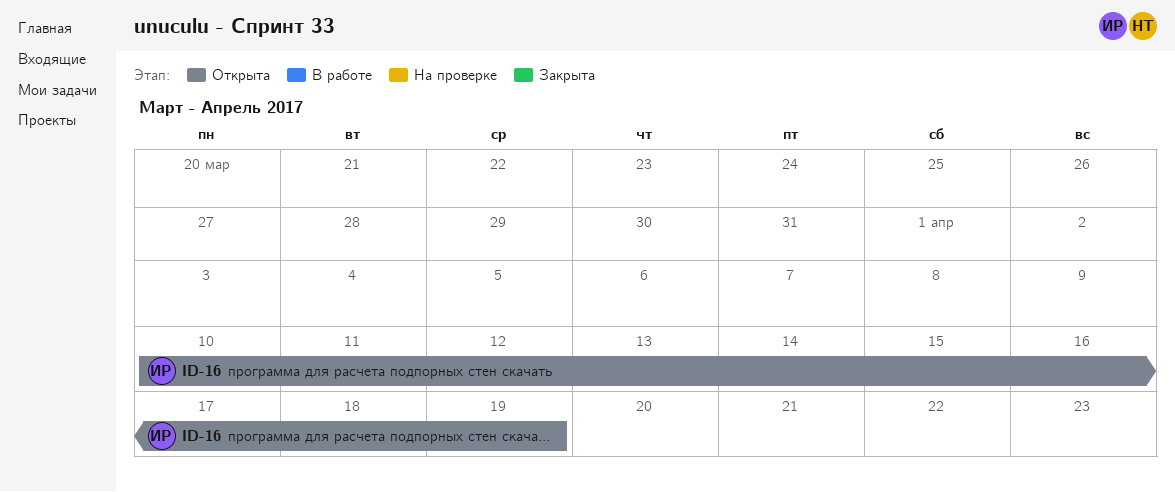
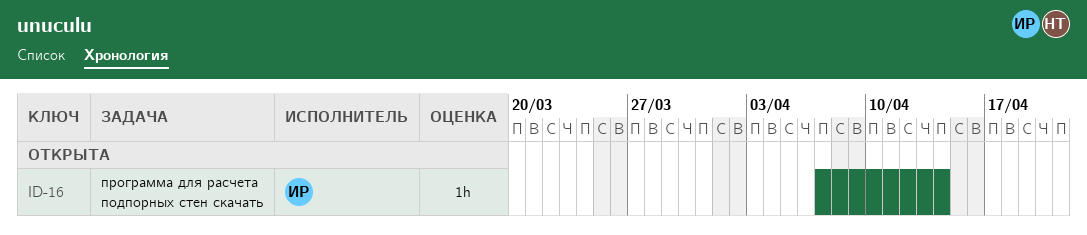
ID-16, start: Apr 10 -> Apr 7
ID-16, due: Apr 19 -> Apr 14

